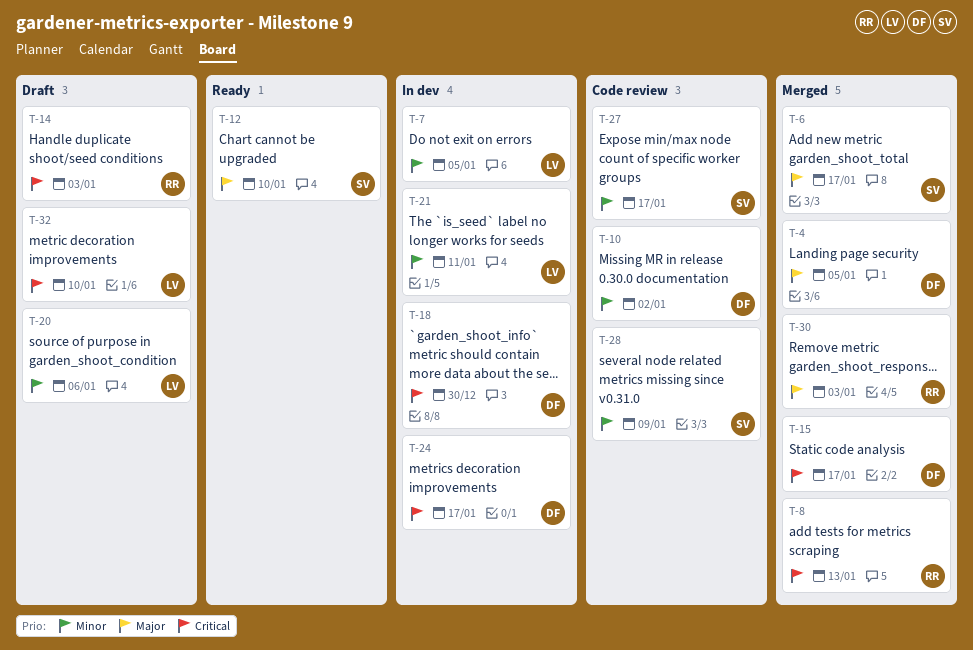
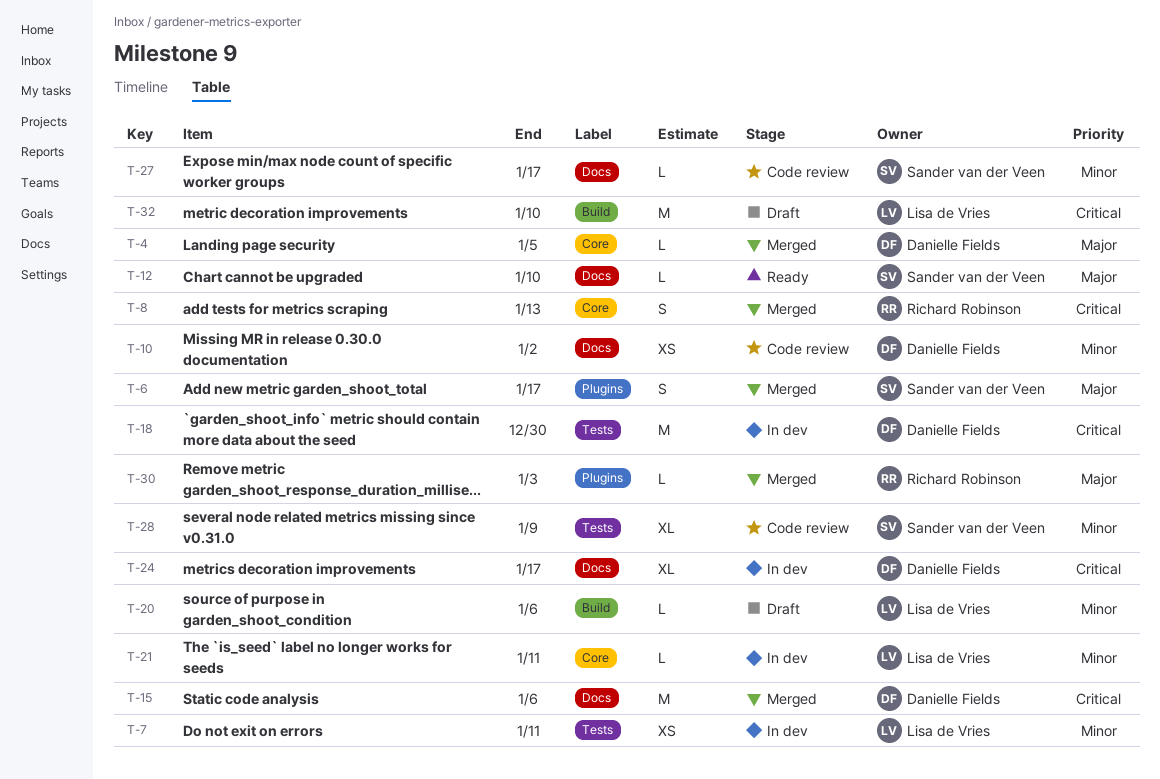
T-7, due: Jan 5 -> Jan 11
T-14: present -> none
T-15, due: Jan 17 -> Jan 6

